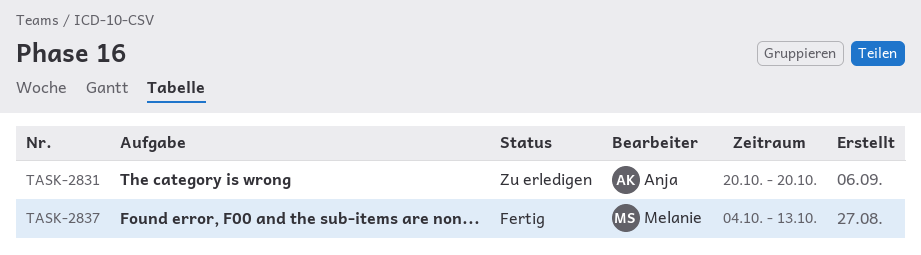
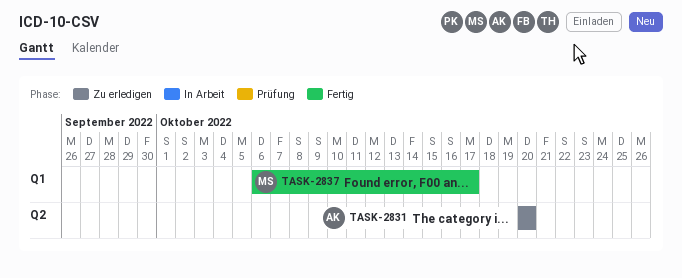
TASK-2837, start: Oct 4 -> Oct 6
TASK-2837, due: Oct 13 -> Oct 17

